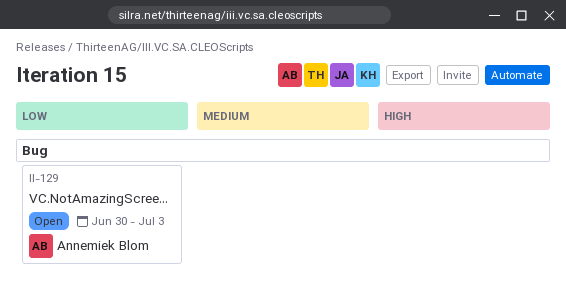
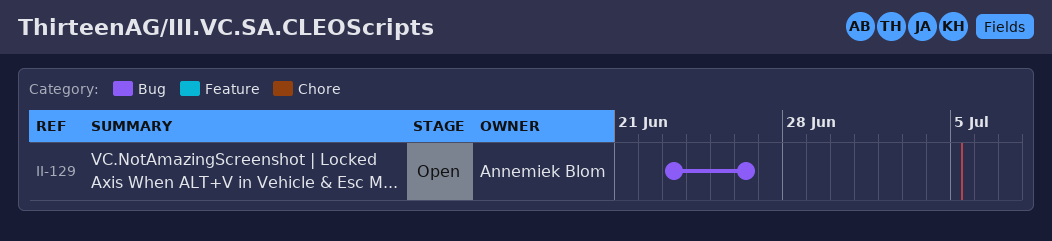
II-129, start: Jun 30 -> Jun 23
II-129, due: Jul 3 -> Jun 26

